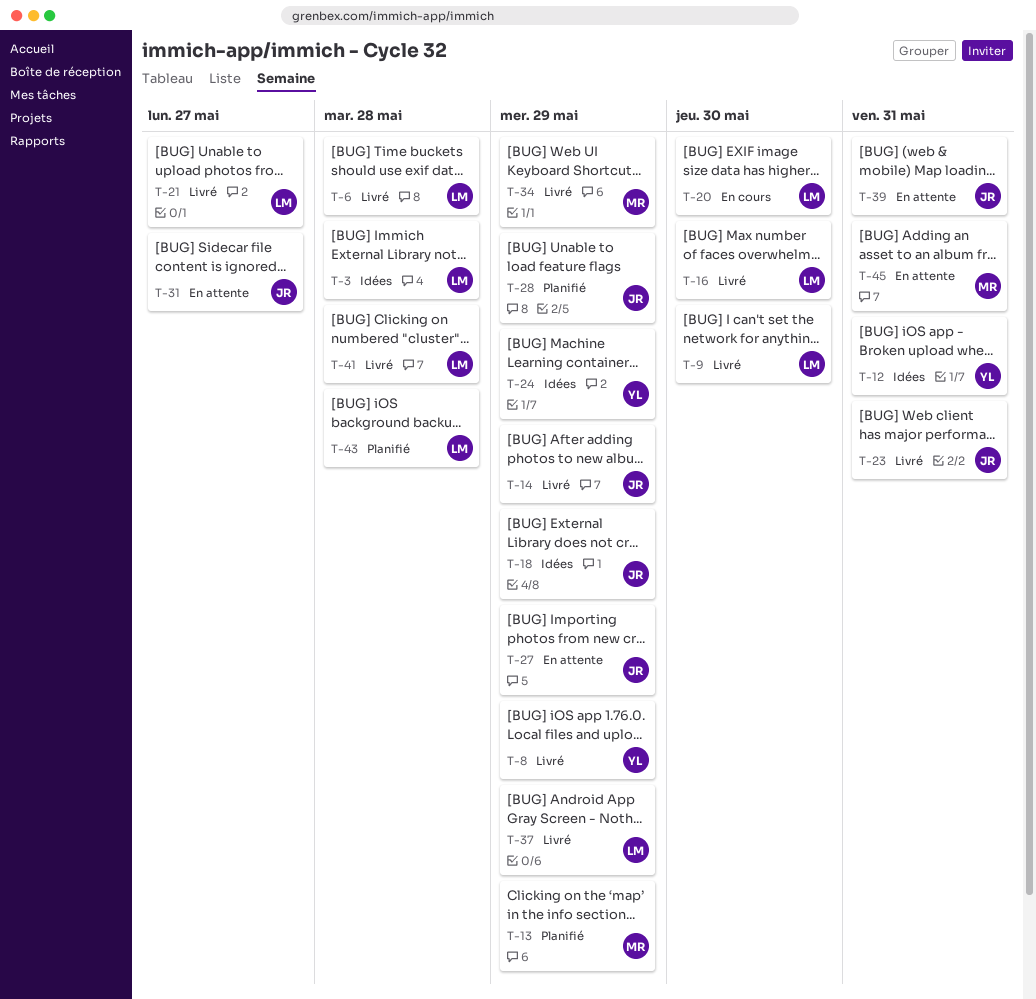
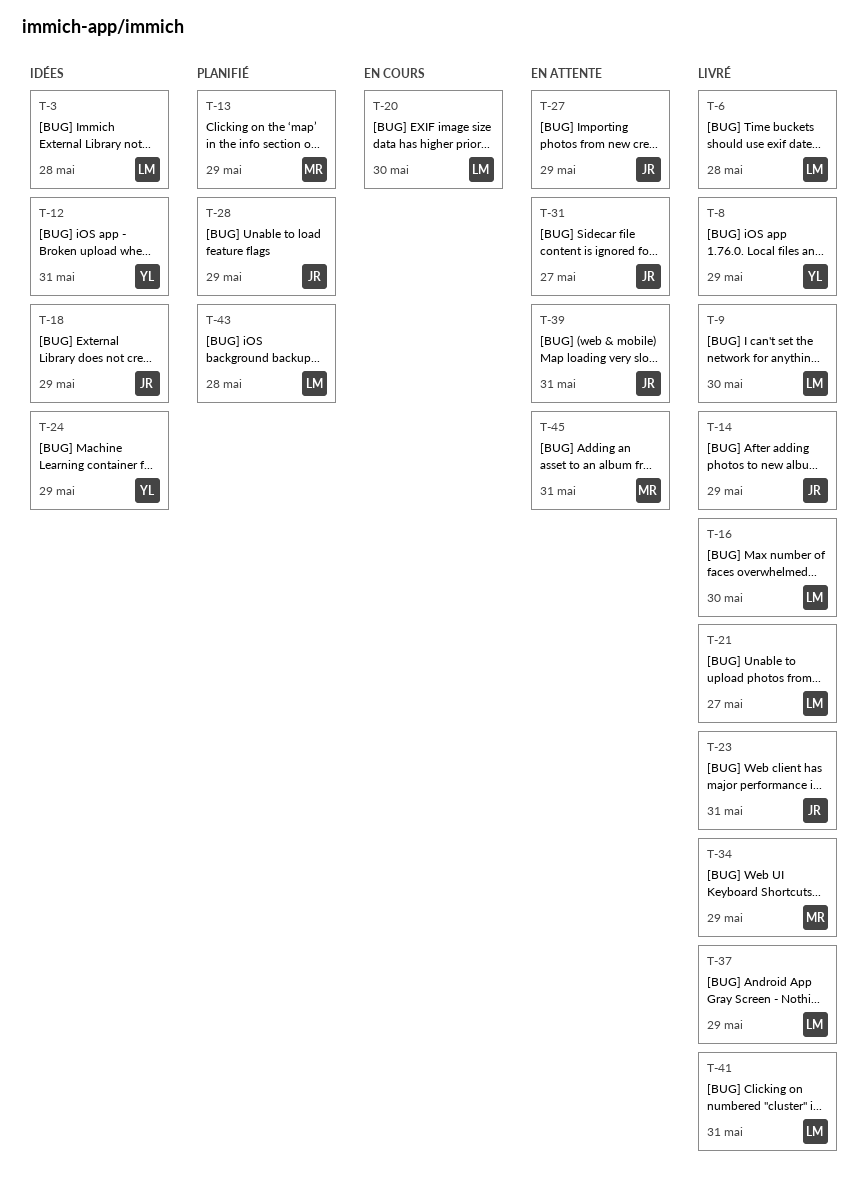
T-41, due: May 28 -> May 31

